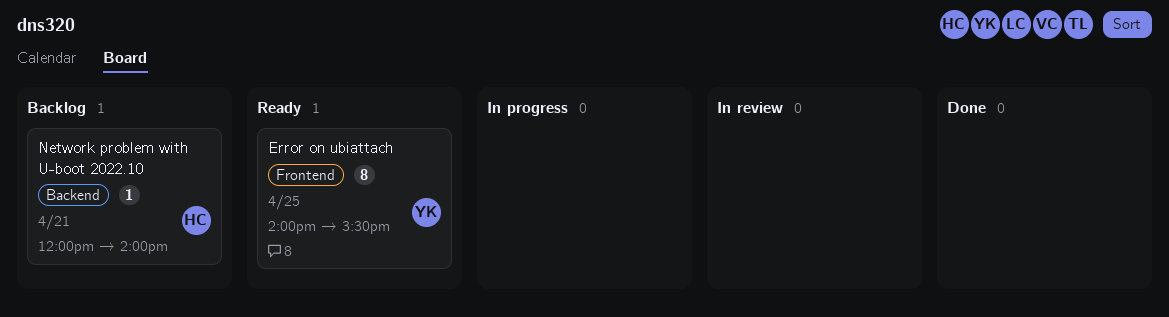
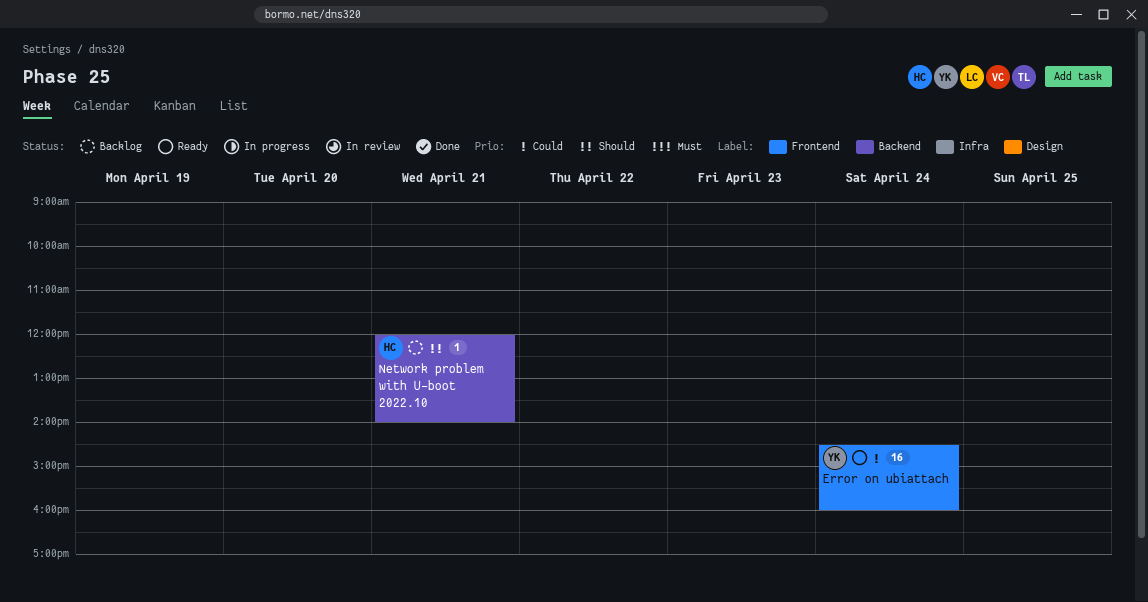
Error on ubiattach, estimate: 8 -> 16
Error on ubiattach, day: Apr 25 -> Apr 24
Error on ubiattach, begins: 14:00 -> 14:30
Error on ubiattach, ends: 15:30 -> 16:00

